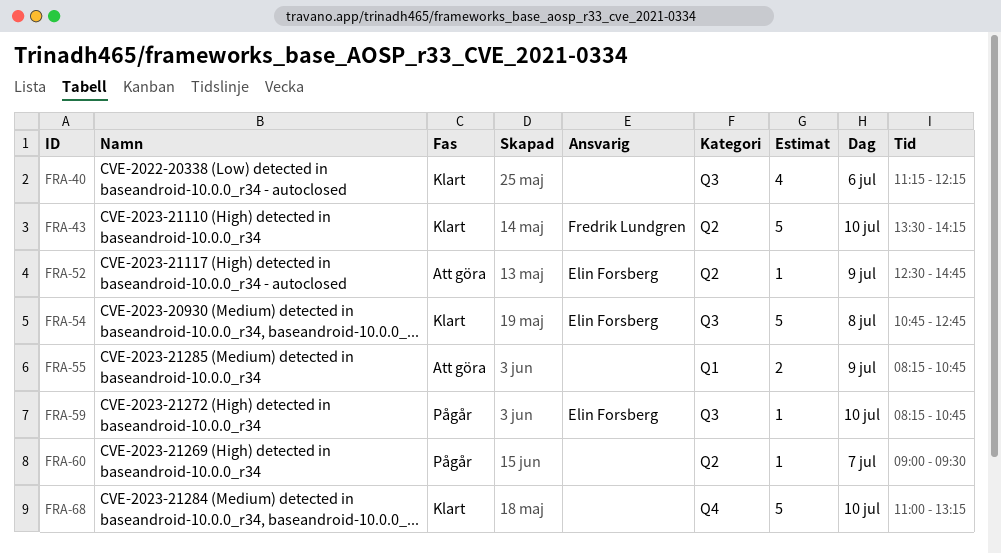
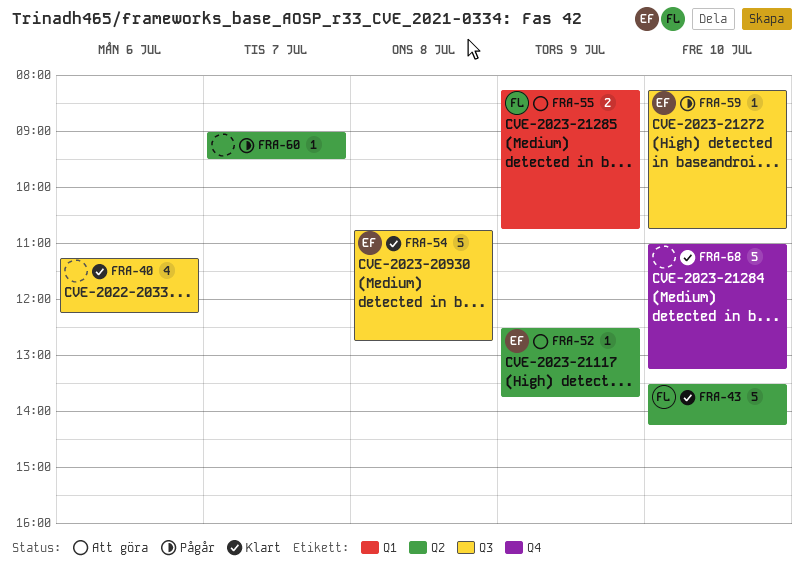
FRA-52, ends: 14:45 -> 13:45
FRA-55, owner: none -> Fredrik Lundgren

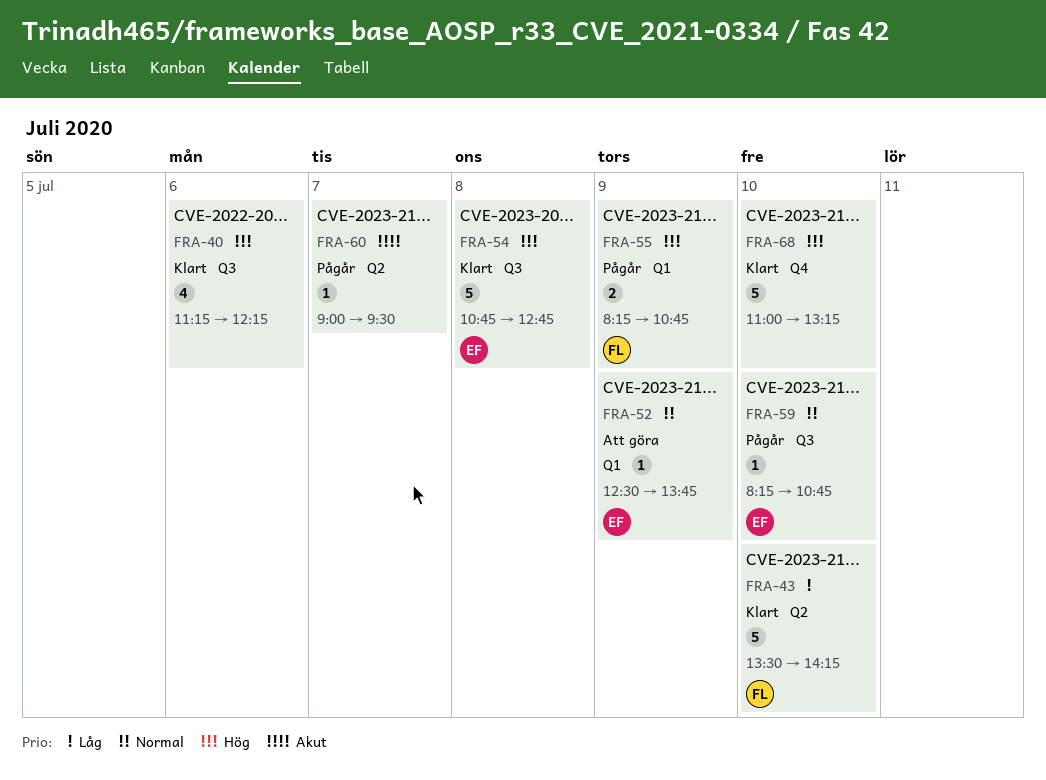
FRA-52, label: Q2 -> Q1
FRA-55, status: Att göra -> Pågår

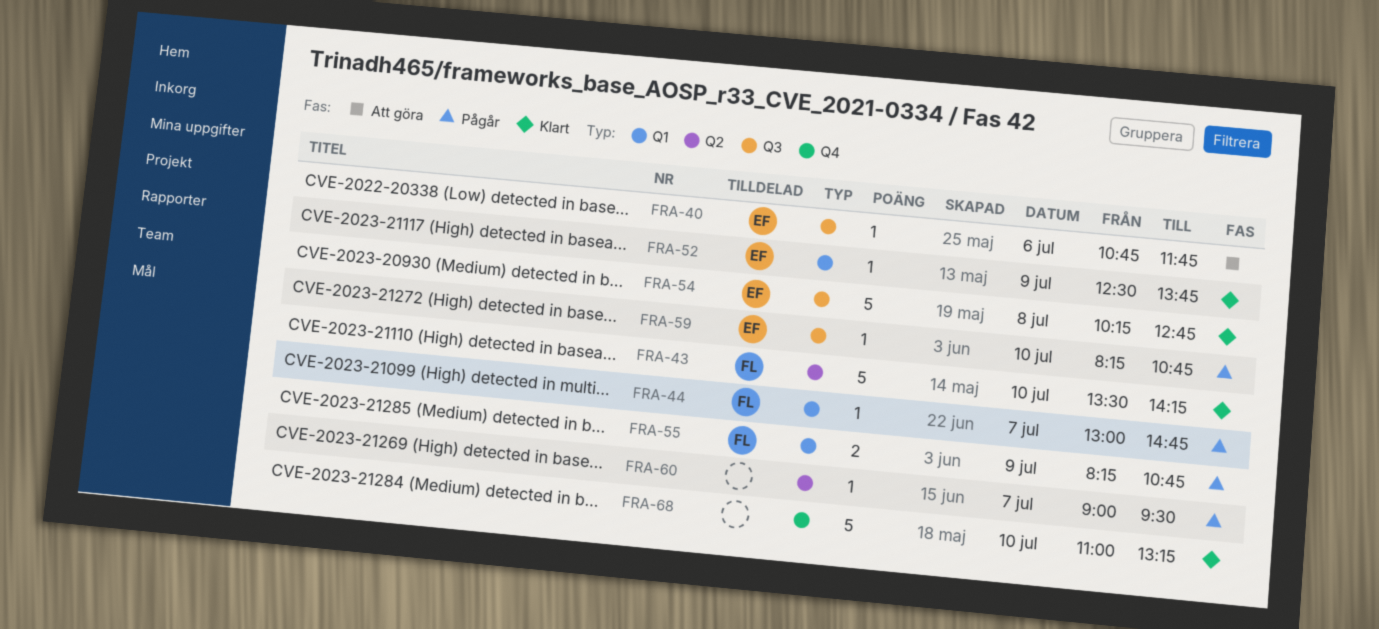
FRA-40, status: Klart -> Att göra
FRA-40, owner: none -> EF
FRA-40, estimate: 4 -> 1
FRA-40, begins: 11:15 -> 10:45
FRA-40, ends: 12:15 -> 11:45
FRA-44: none -> present
FRA-52, status: Att göra -> Klart
FRA-54, begins: 10:45 -> 10:15

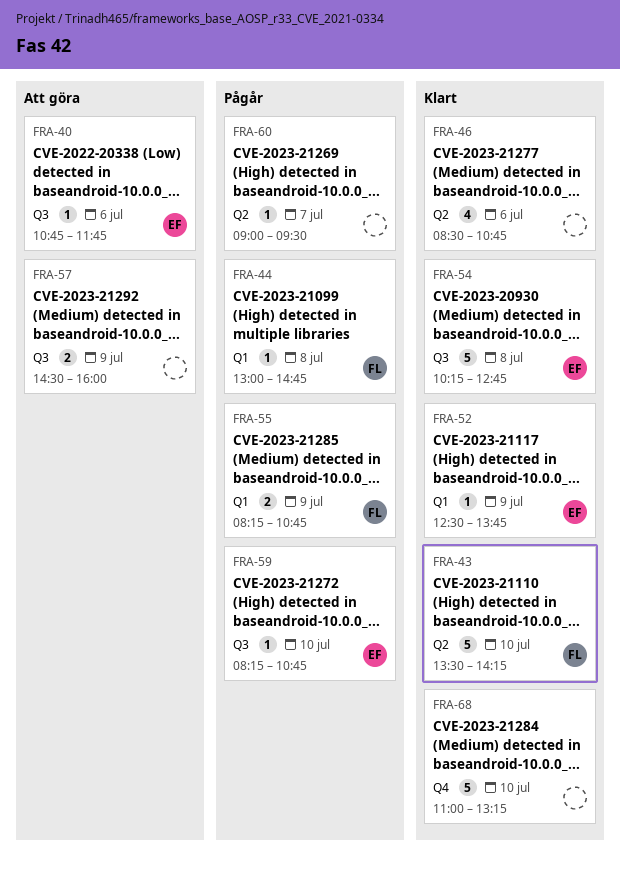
FRA-44, day: Jul 7 -> Jul 8
FRA-46: none -> present
FRA-57: none -> present

